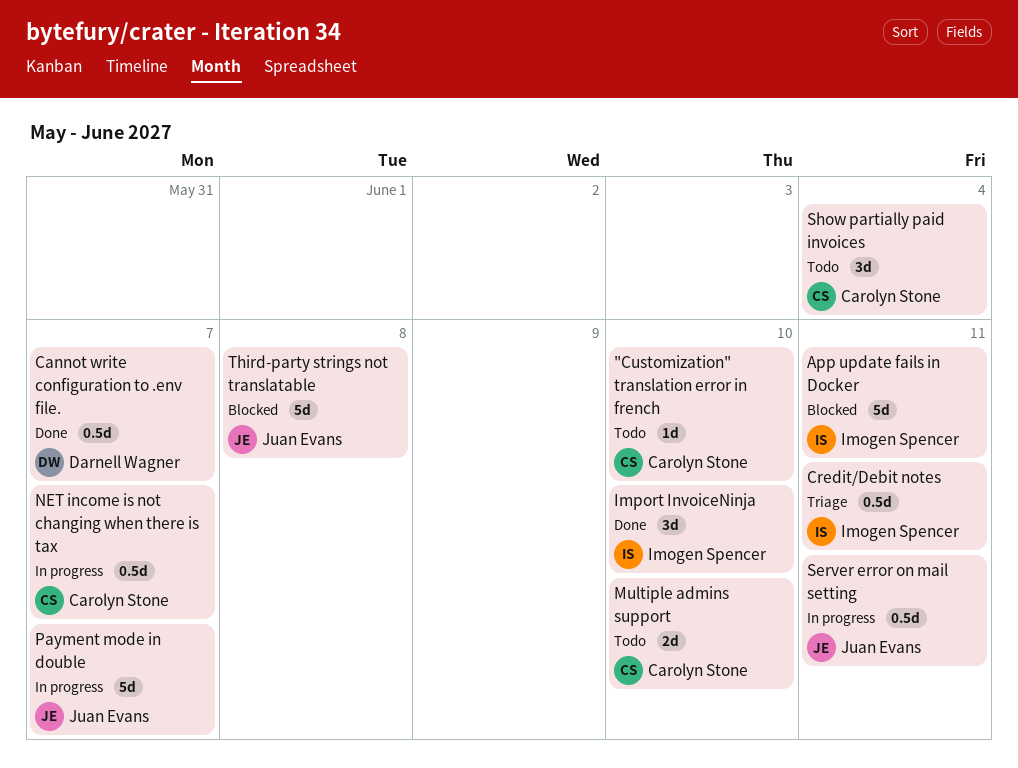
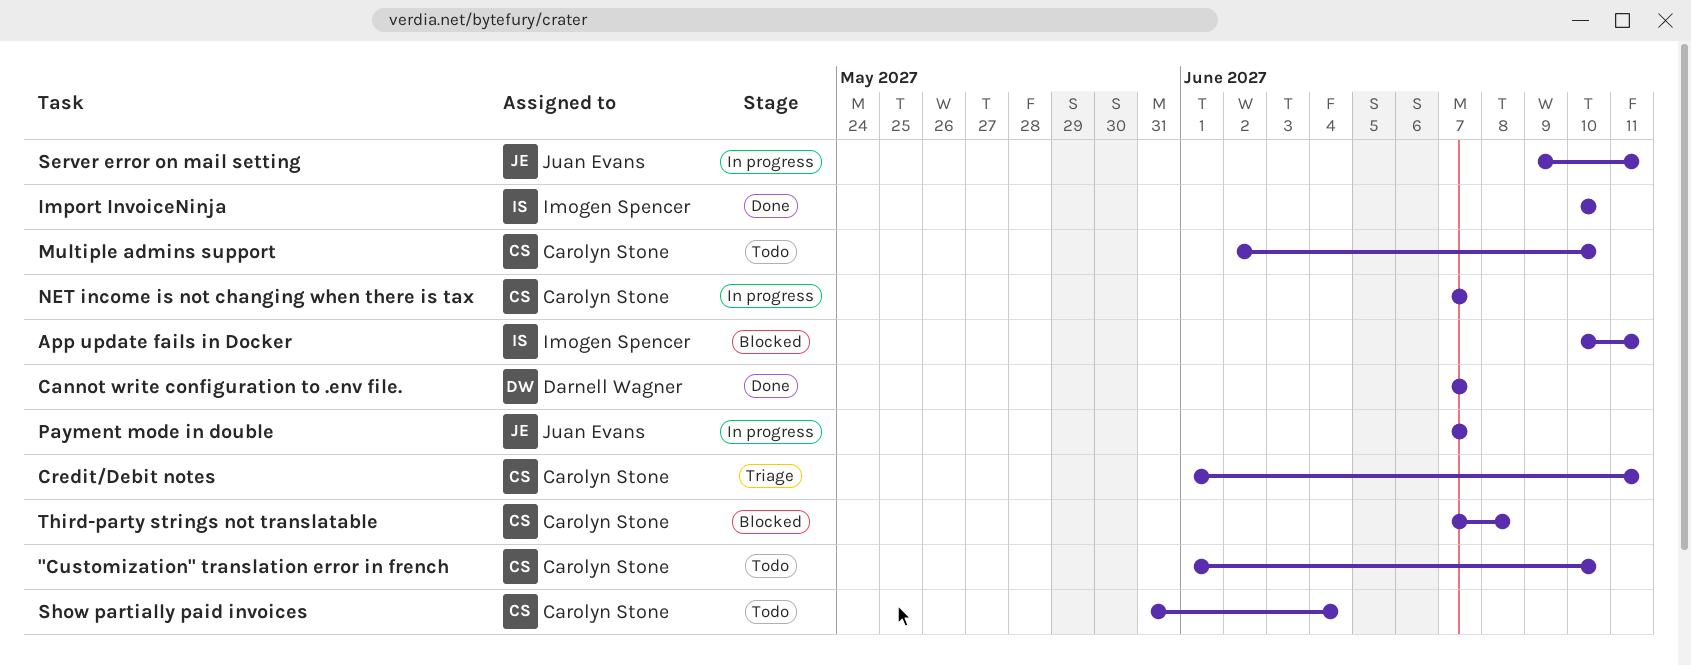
Credit/Debit notes, owner: Imogen Spencer -> Carolyn Stone
Third-party strings not translatable, owner: Juan Evans -> Carolyn Stone

